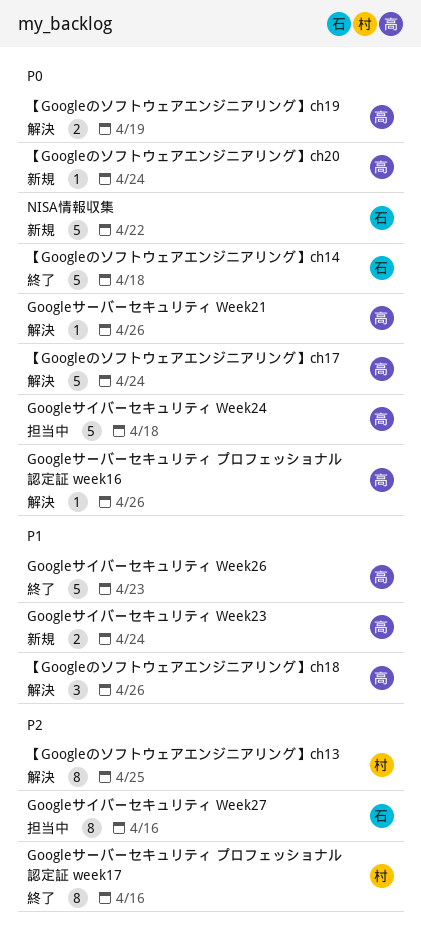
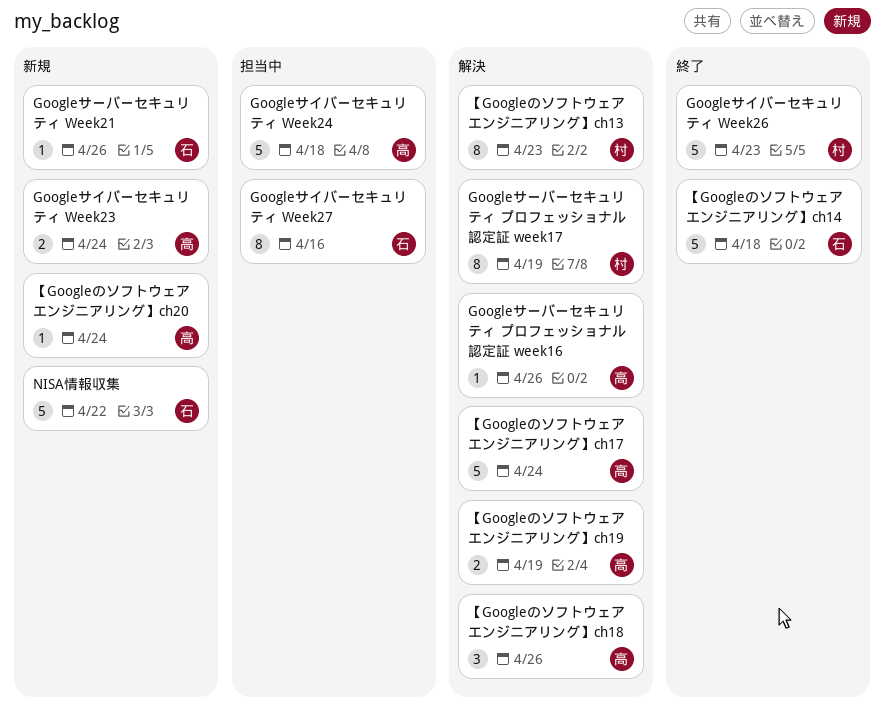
Googleサイバーセキュリティ Week26, owner: 高 -> 村
Googleサーバーセキュリティ Week21, status: 解決 -> 新規
Googleサーバーセキュリティ Week21, owner: 高 -> 石
Googleサーバーセキュリティ プロフェッショナル認定証 week17, status: 終了 -> 解決
Googleサーバーセキュリティ プロフェッショナル認定証 week17, due: Apr 16 -> Apr 19
【Googleのソフトウェアエンジニアリング】ch13, due: Apr 25 -> Apr 23

